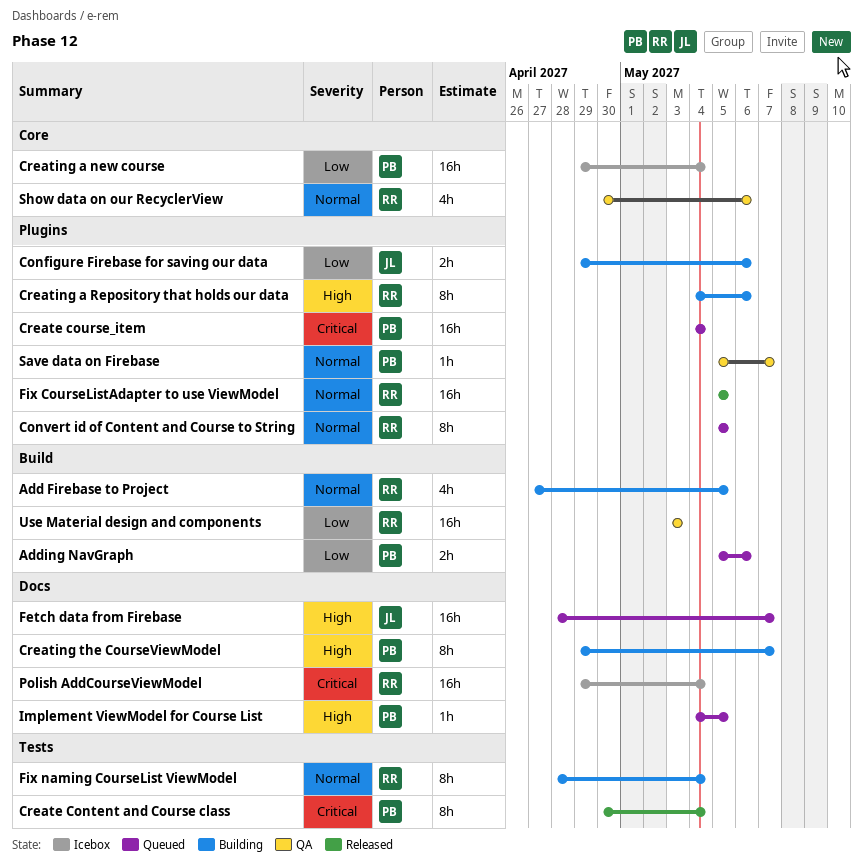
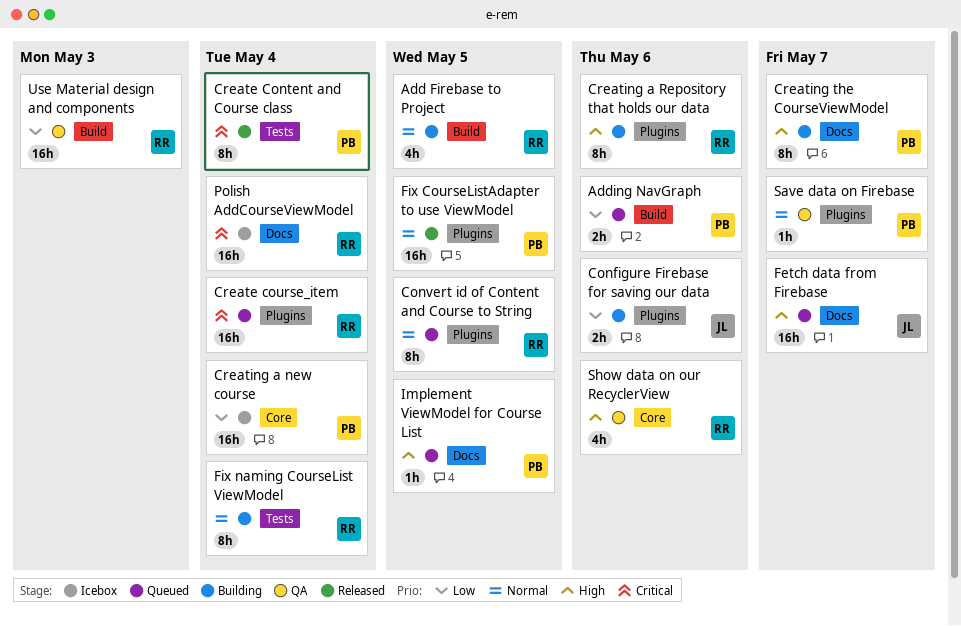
Create course_item, owner: PB -> RR
Fix CourseListAdapter to use ViewModel, owner: RR -> PB
Show data on our RecyclerView, priority: Normal -> High

